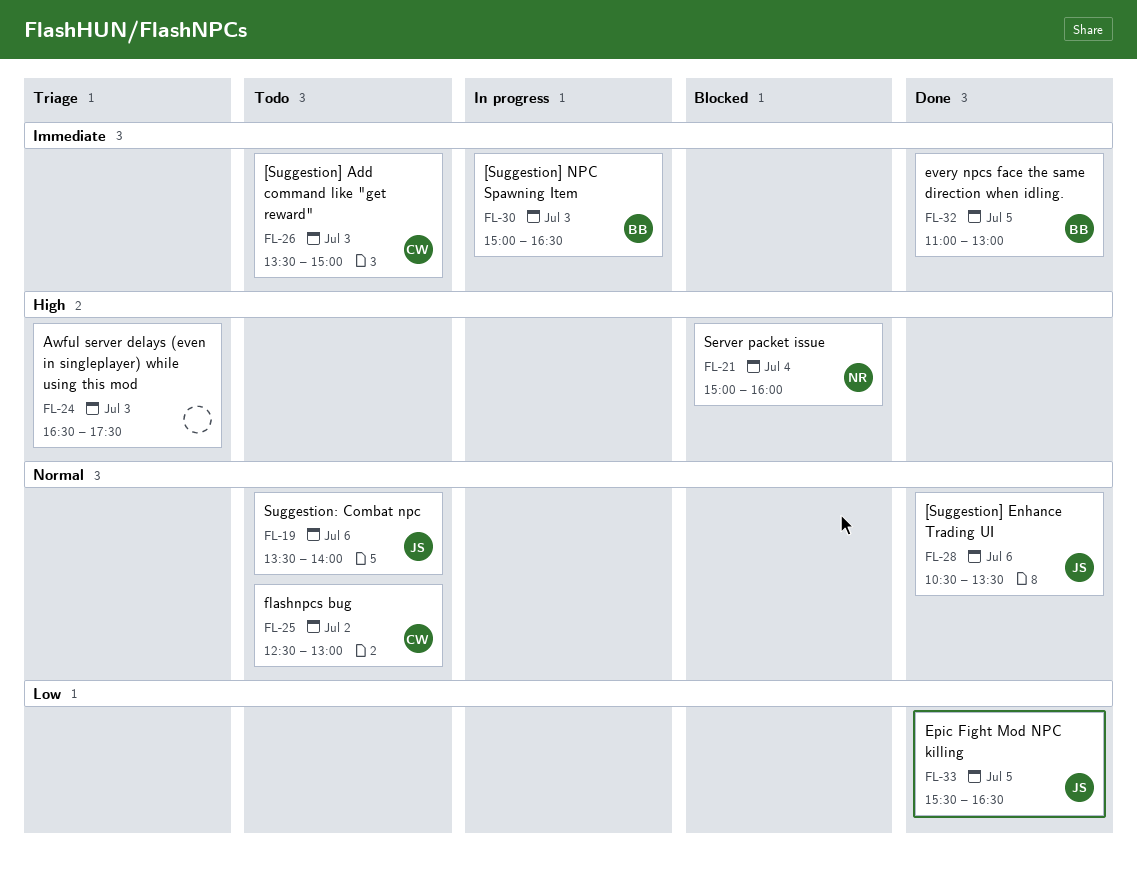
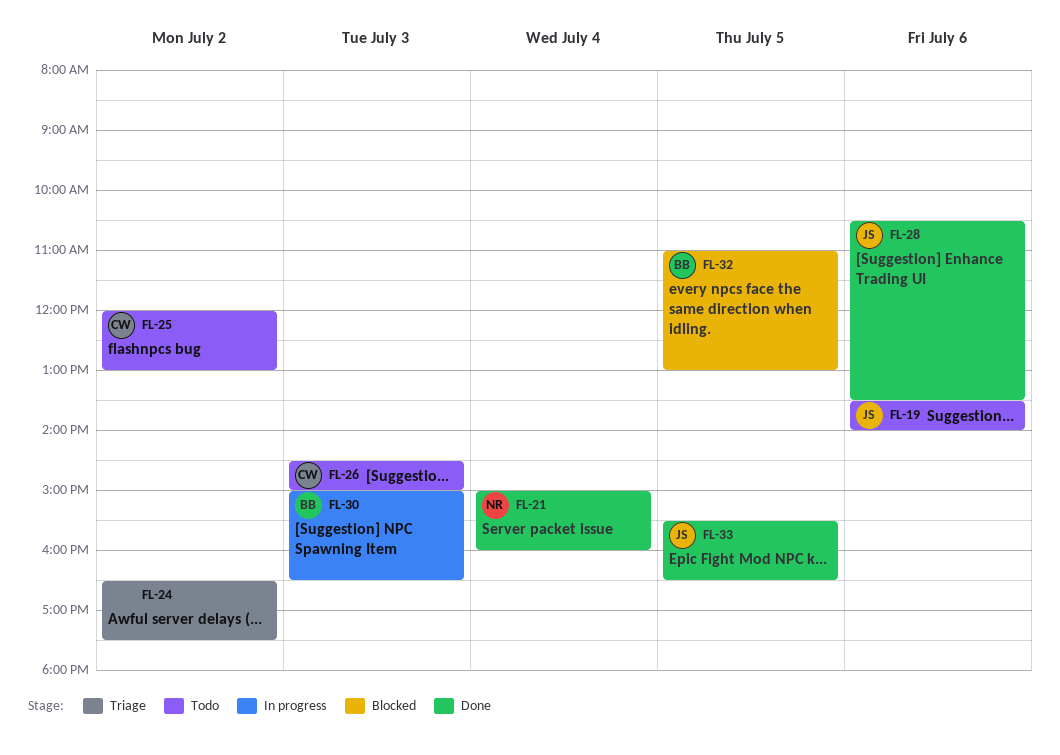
FL-21, status: Blocked -> Done
FL-24, day: Jul 3 -> Jul 2
FL-25, begins: 12:30 -> 12:00
FL-26, begins: 13:30 -> 14:30
FL-32, status: Done -> Blocked

